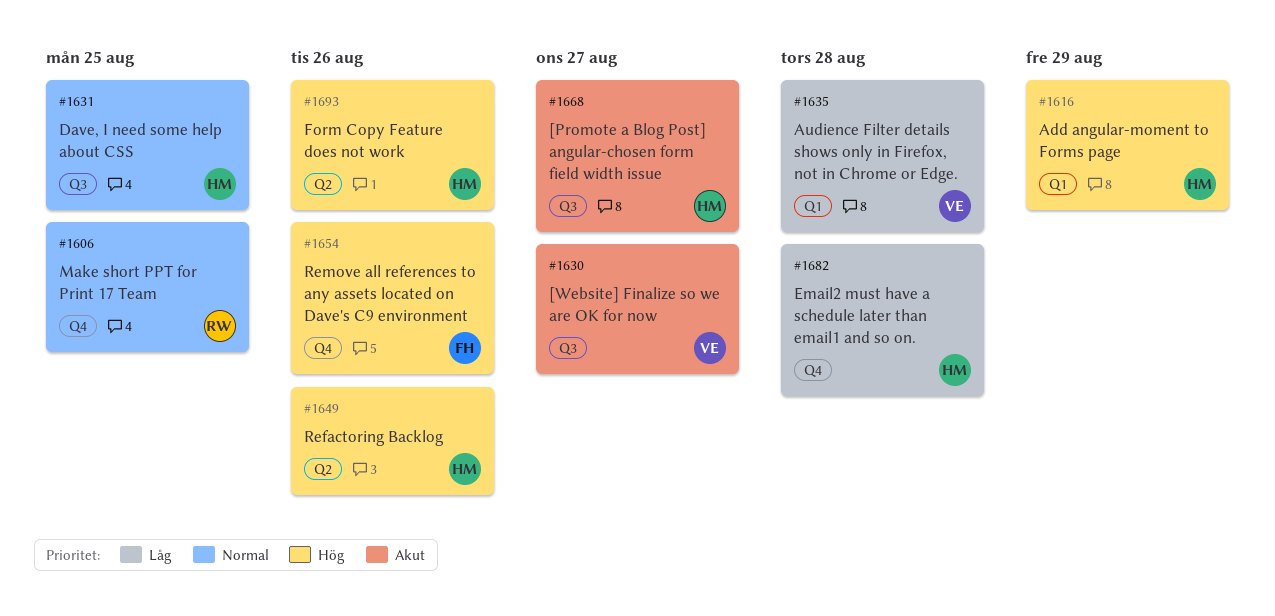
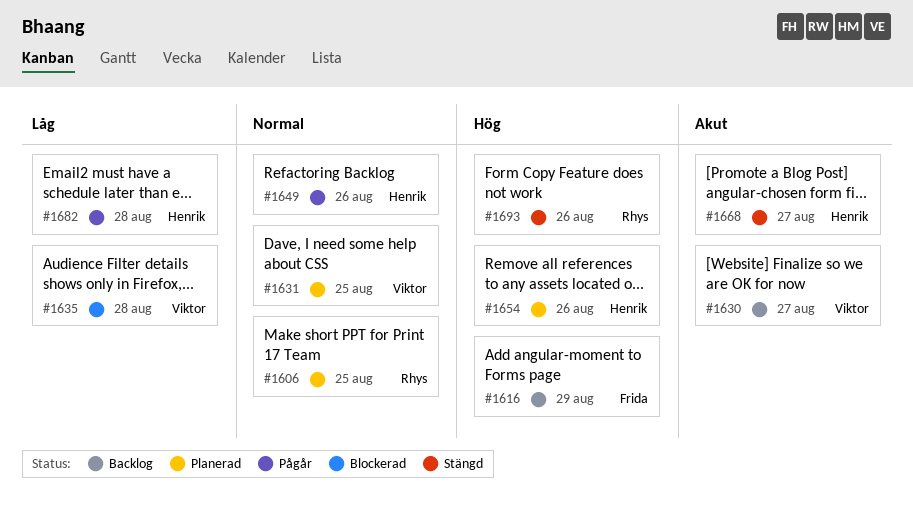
#1616, owner: Henrik -> Frida
#1631, owner: Henrik -> Viktor
#1649, priority: Hög -> Normal
#1654, owner: Frida -> Henrik
#1693, owner: Henrik -> Rhys

